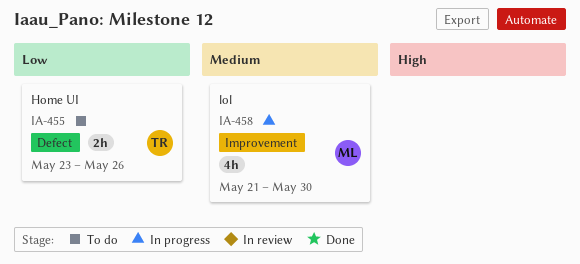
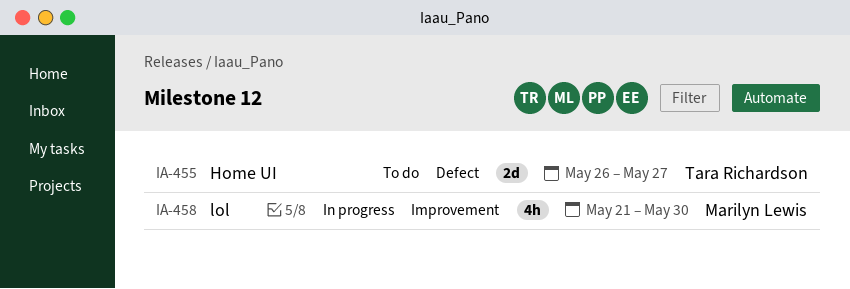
IA-455, estimate: 2h -> 2d
IA-455, start: May 23 -> May 26
IA-455, due: May 26 -> May 27

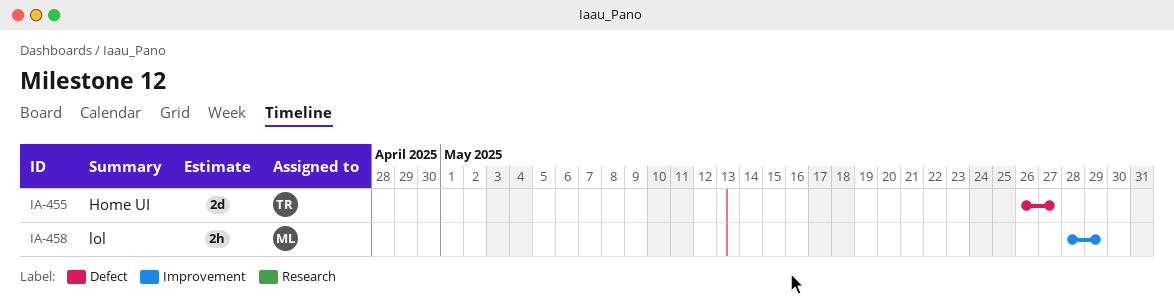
IA-458, estimate: 4h -> 2h
IA-458, start: May 21 -> May 28
IA-458, due: May 30 -> May 29

